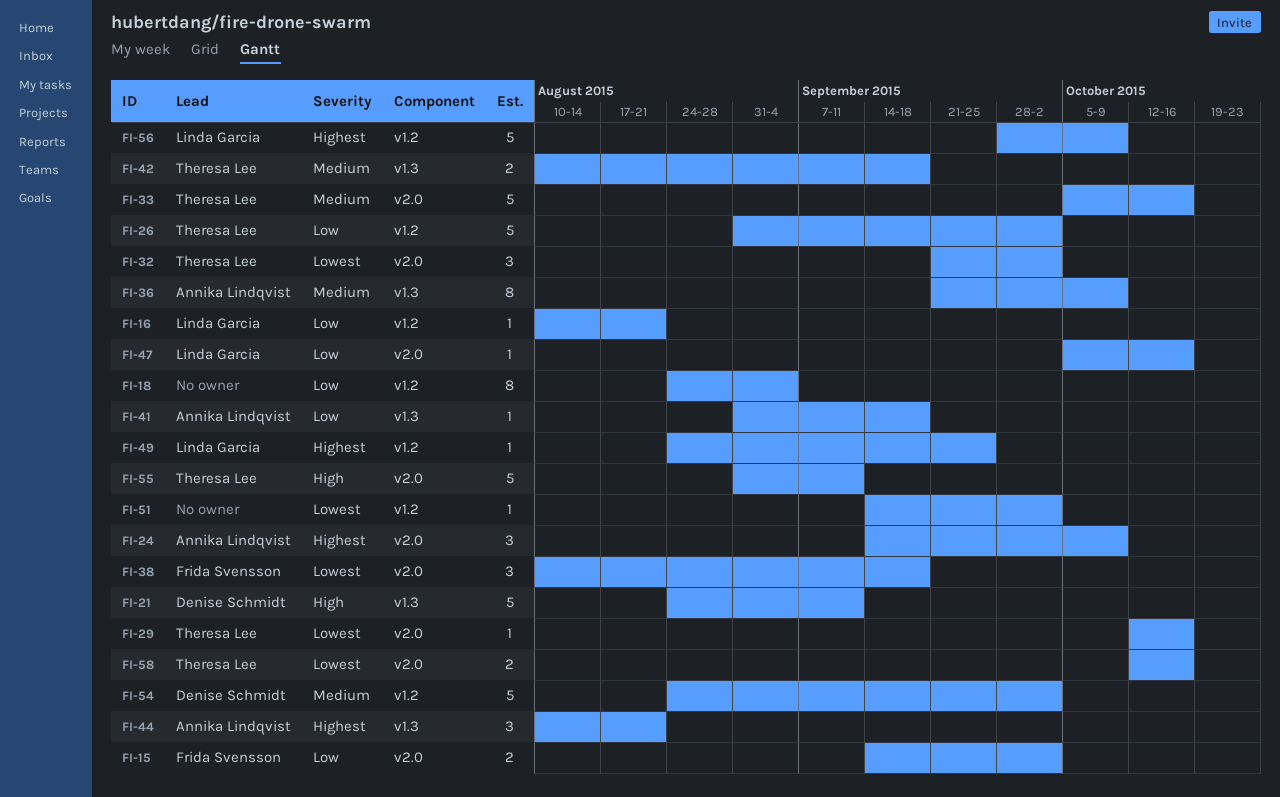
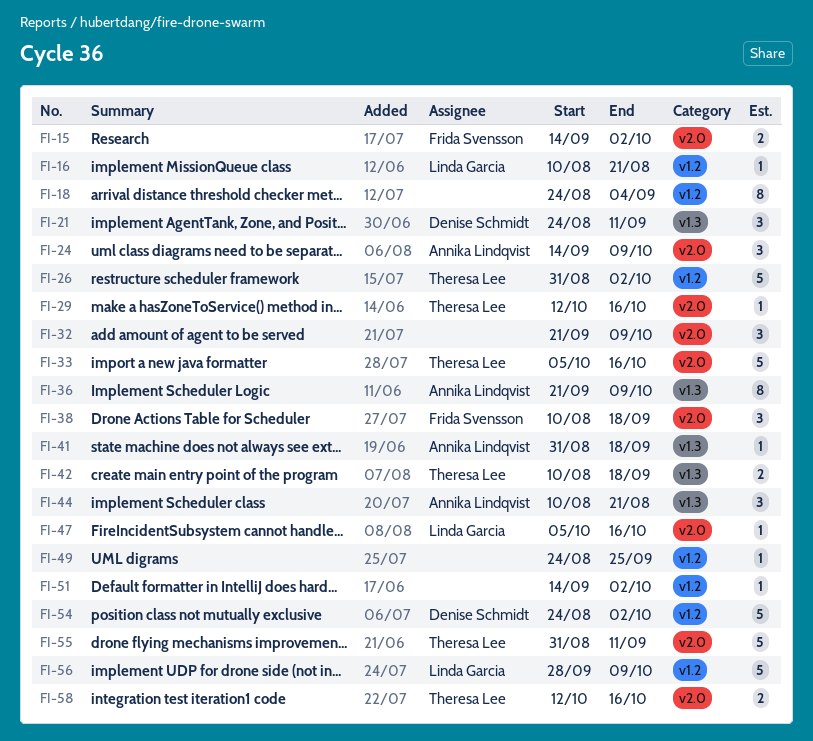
FI-21, estimate: 5 -> 3
FI-32, owner: Theresa Lee -> none
FI-32, due: Oct 2 -> Oct 9
FI-49, owner: Linda Garcia -> none

